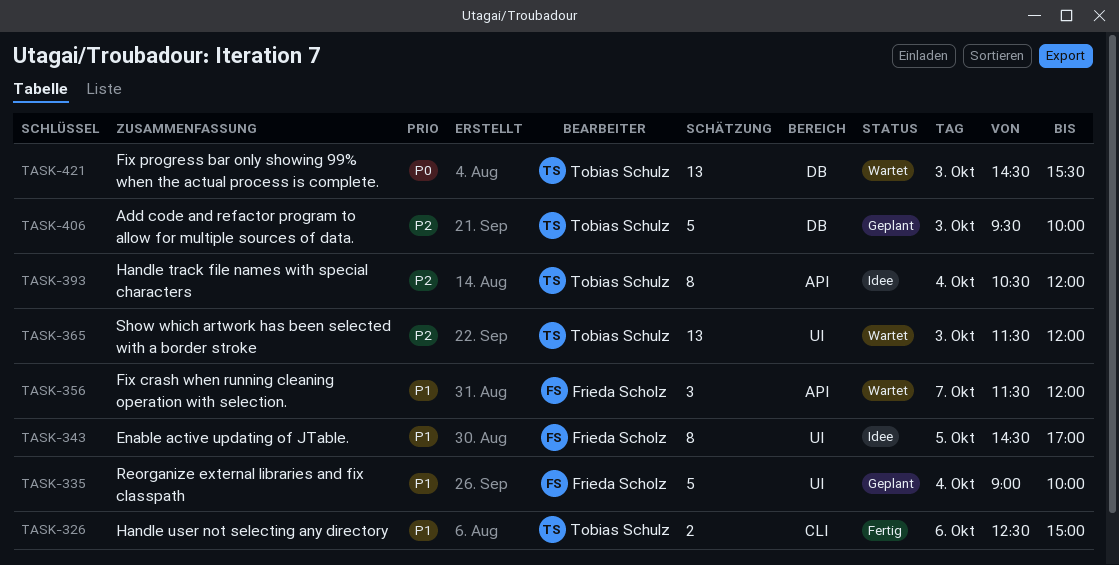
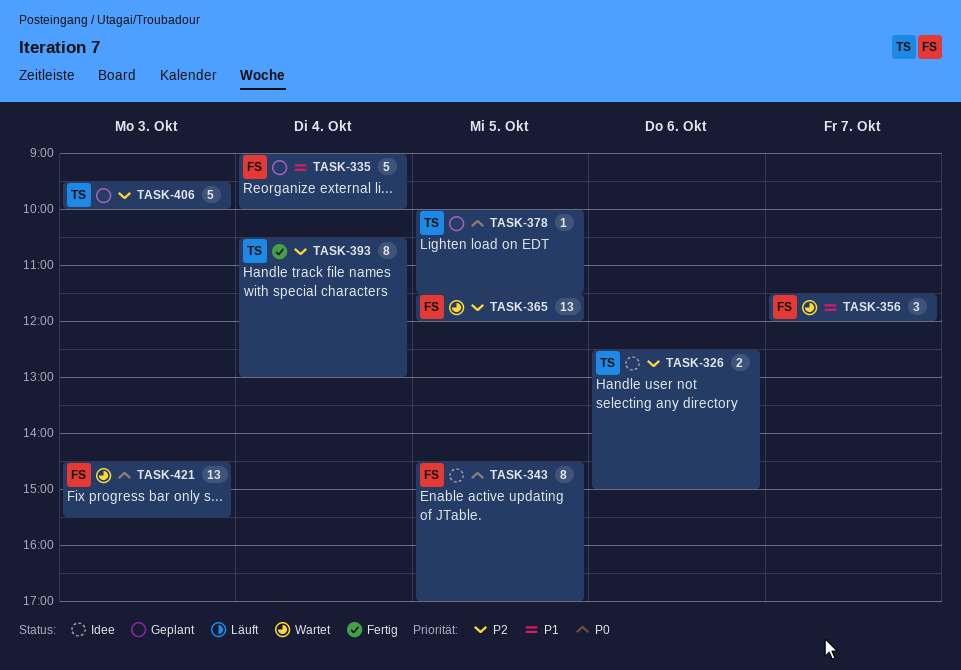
TASK-326, status: Fertig -> Idee
TASK-326, priority: P1 -> P2
TASK-343, priority: P1 -> P0
TASK-365, owner: Tobias Schulz -> Frieda Scholz
TASK-365, day: Oct 3 -> Oct 5
TASK-378: none -> present
TASK-393, status: Idee -> Fertig
TASK-393, ends: 12:00 -> 13:00
TASK-421, owner: Tobias Schulz -> Frieda Scholz

